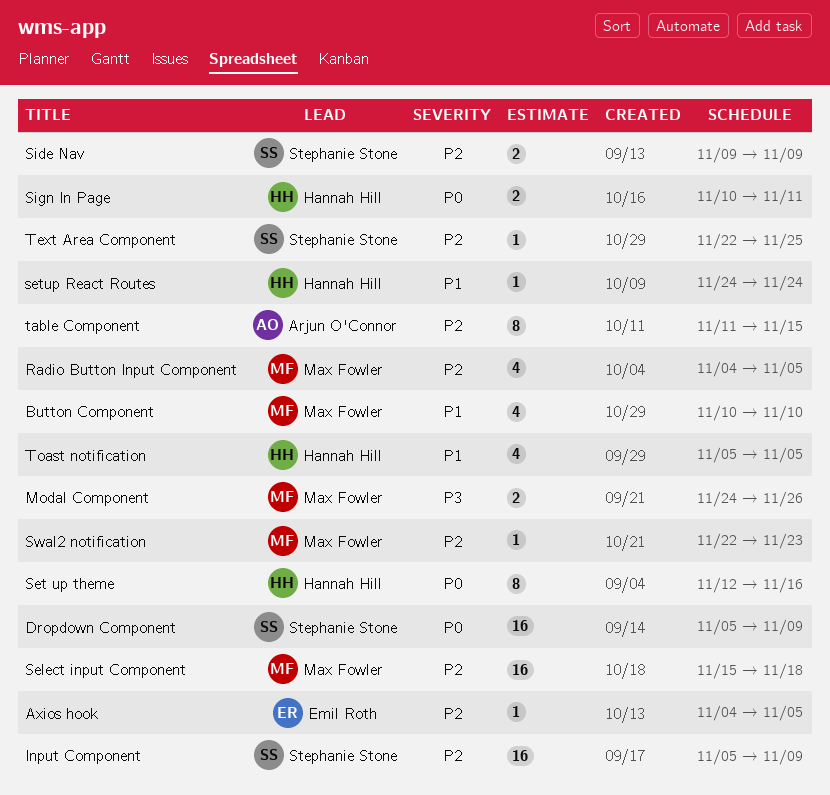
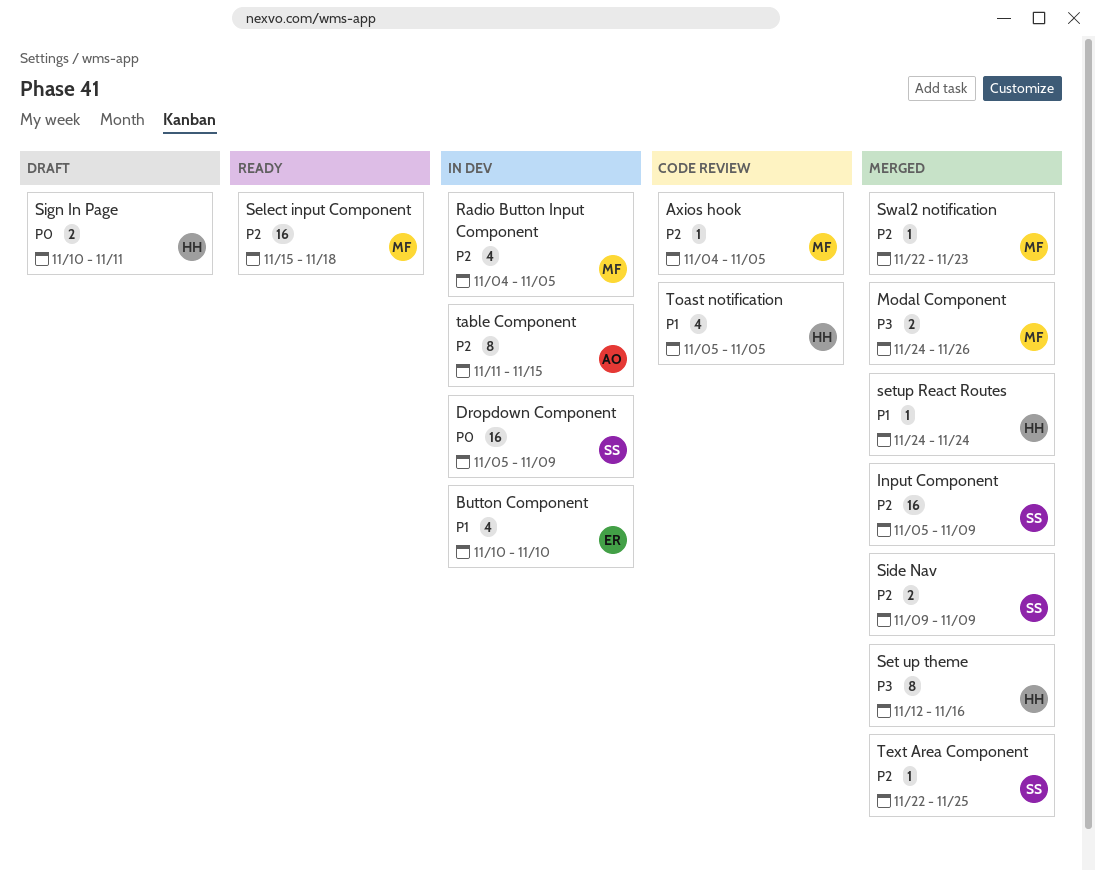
Axios hook, owner: Emil Roth -> Max Fowler
Button Component, owner: Max Fowler -> Emil Roth
Set up theme, priority: P0 -> P3

